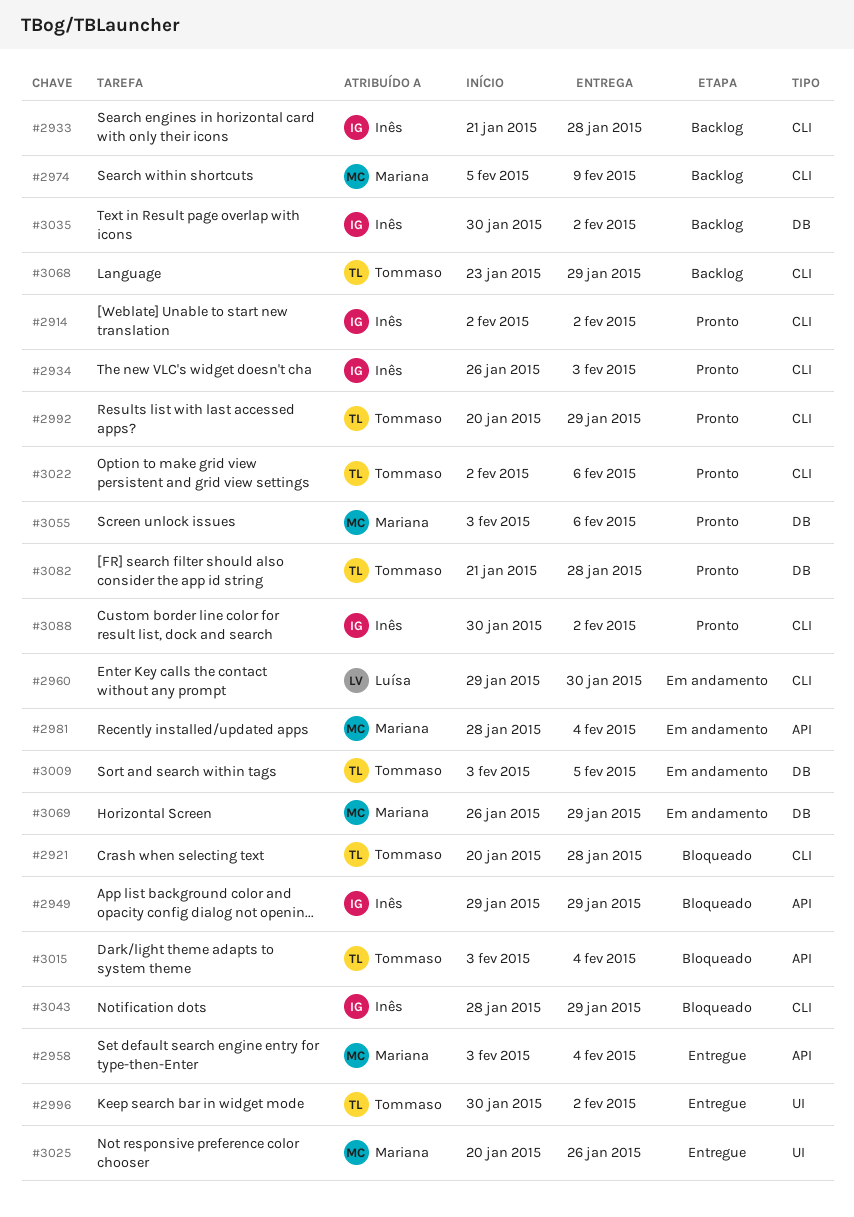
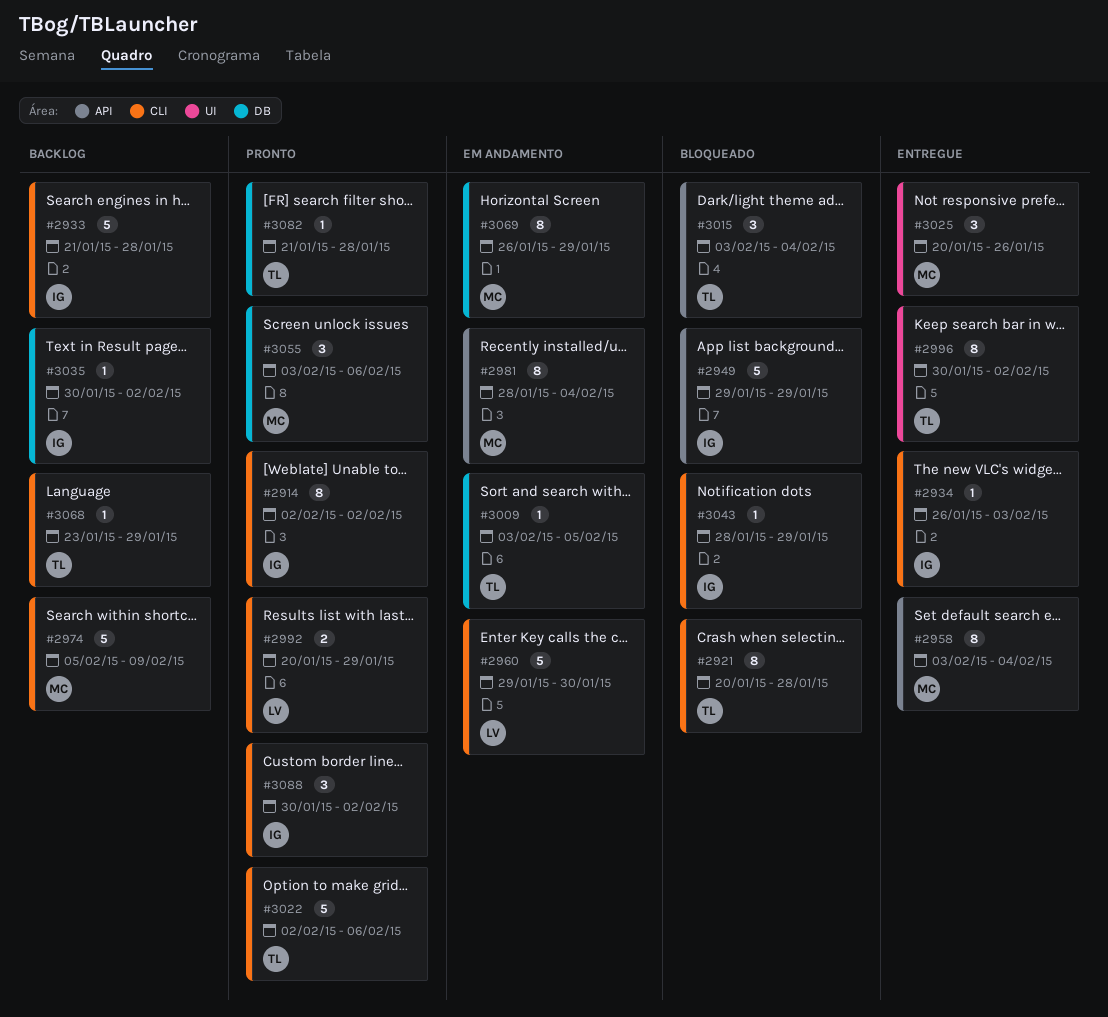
#2934, status: Pronto -> Entregue
#2992, owner: Tommaso -> Luísa

